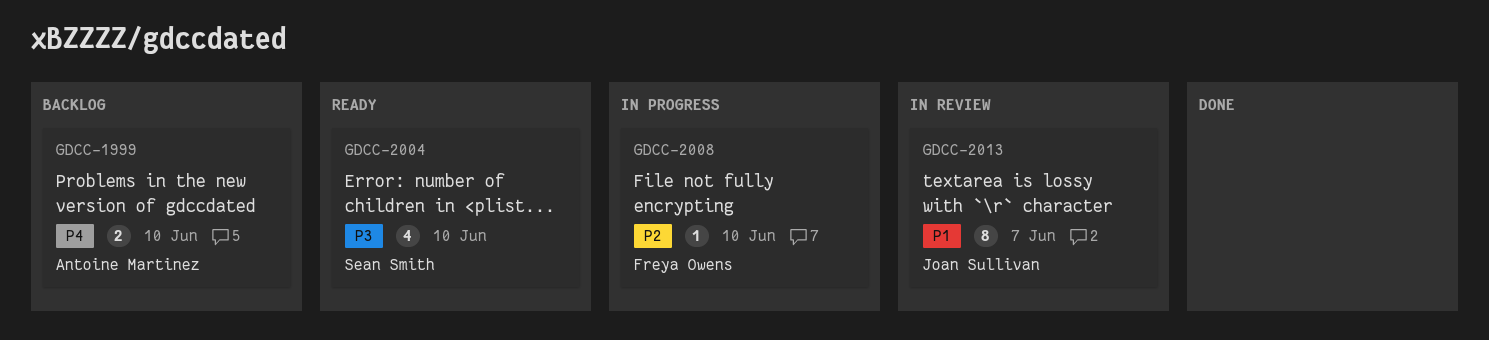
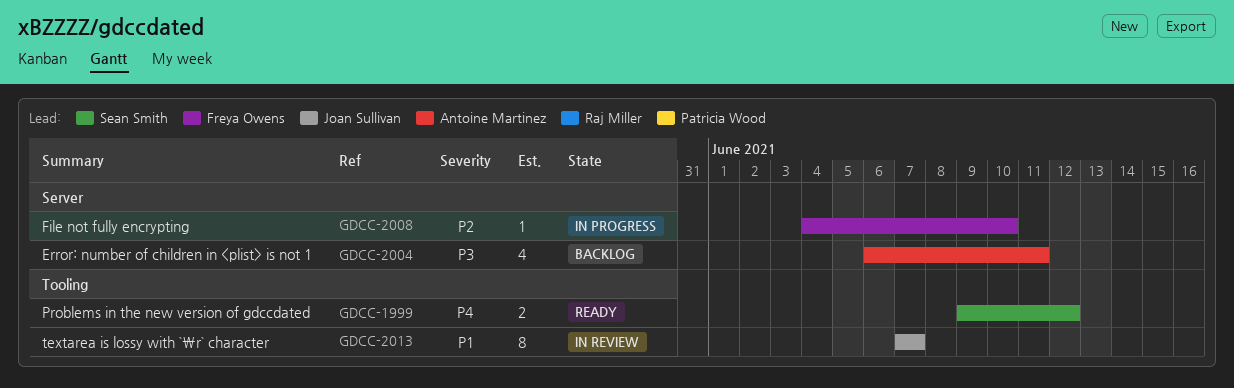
GDCC-1999, status: Backlog -> Ready
GDCC-1999, owner: Antoine Martinez -> Sean Smith
GDCC-1999, due: Jun 10 -> Jun 12
GDCC-2004, status: Ready -> Backlog
GDCC-2004, owner: Sean Smith -> Antoine Martinez
GDCC-2004, due: Jun 10 -> Jun 11

